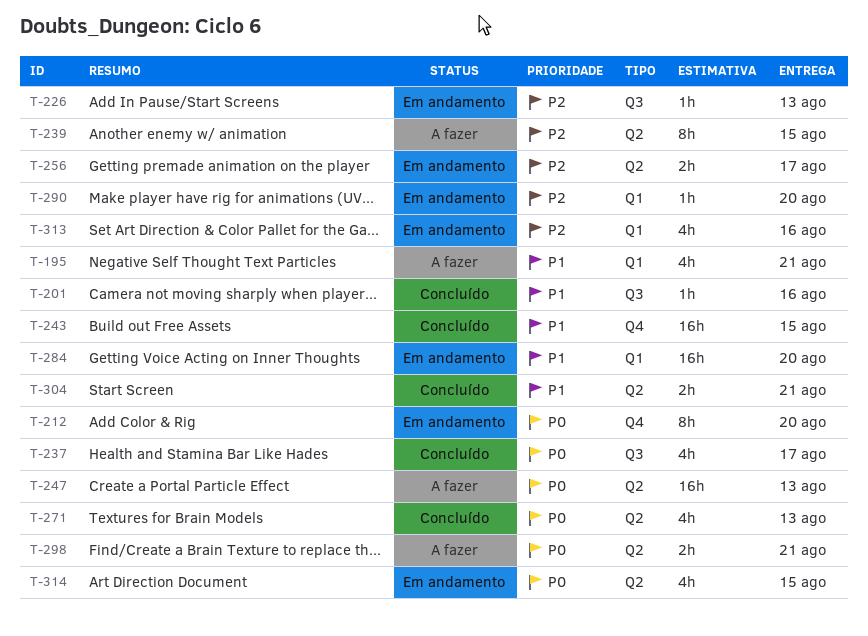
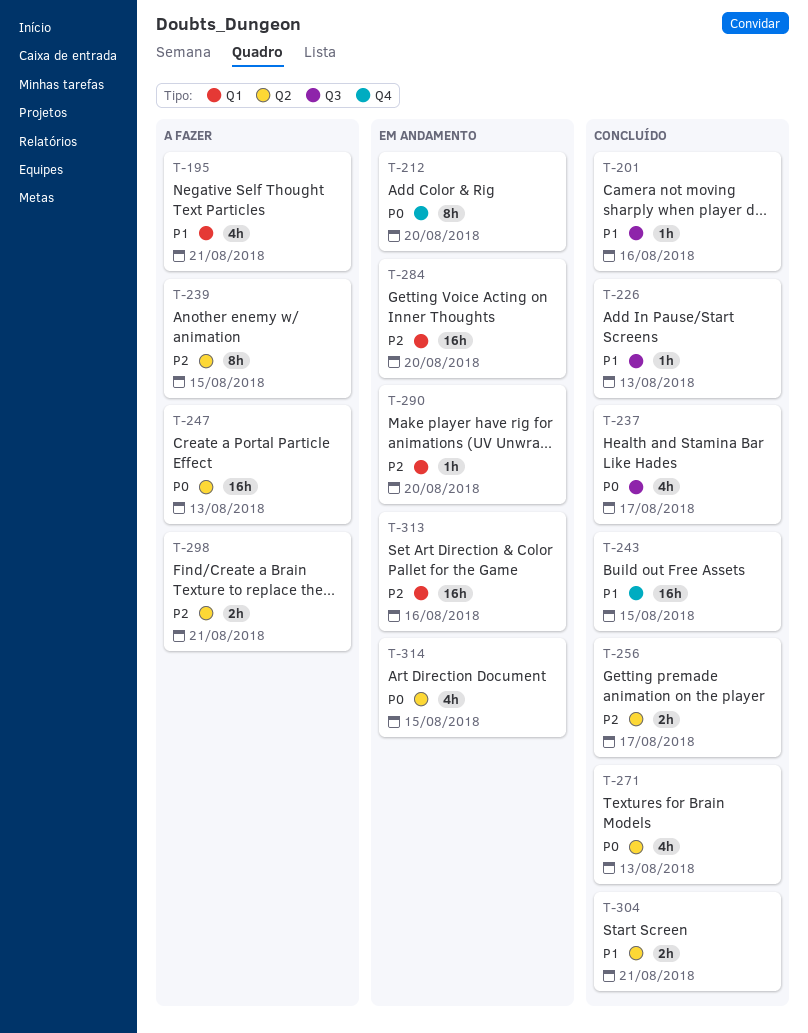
T-226, status: Em andamento -> Concluído
T-226, priority: P2 -> P1
T-256, status: Em andamento -> Concluído
T-284, priority: P1 -> P2
T-298, priority: P0 -> P2
T-313, estimate: 4h -> 16h

